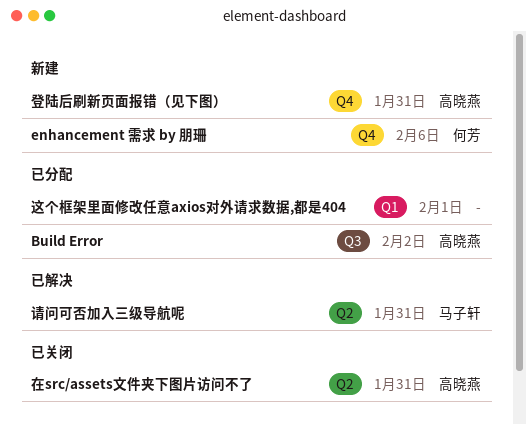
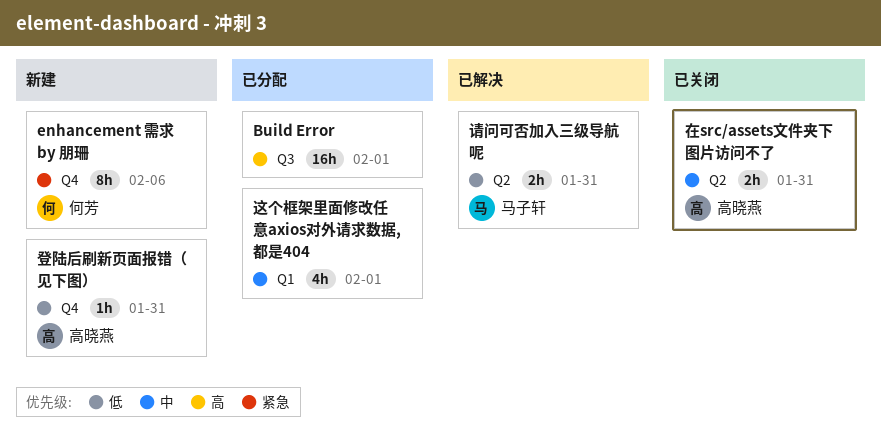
Build Error, owner: 高晓燕 -> none
Build Error, due: Feb 2 -> Feb 1

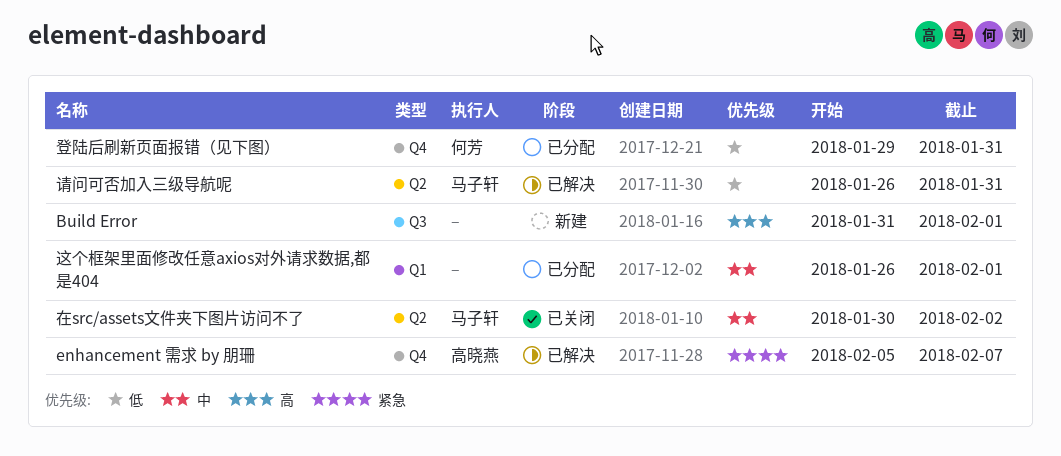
Build Error, status: 已分配 -> 新建
enhancement 需求 by 朋珊, status: 新建 -> 已解决
enhancement 需求 by 朋珊, owner: 何芳 -> 高晓燕
enhancement 需求 by 朋珊, due: Feb 6 -> Feb 7
在src/assets文件夹下图片访问不了, owner: 高晓燕 -> 马子轩
在src/assets文件夹下图片访问不了, due: Jan 31 -> Feb 2
登陆后刷新页面报错（见下图）, status: 新建 -> 已分配
登陆后刷新页面报错（见下图）, owner: 高晓燕 -> 何芳

